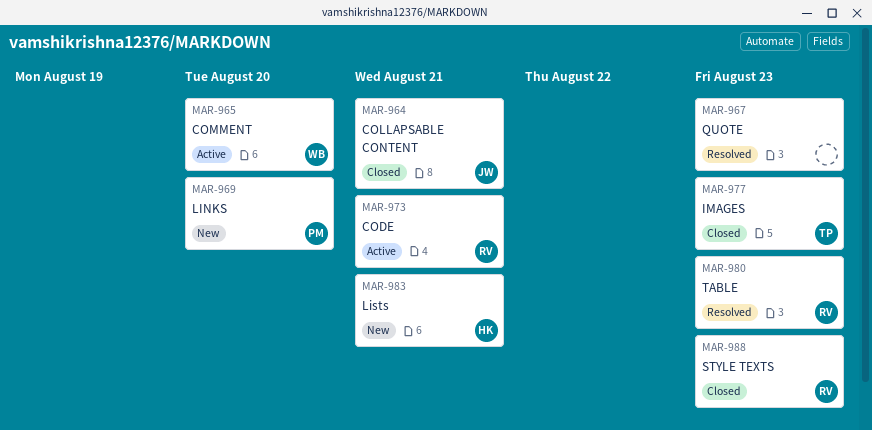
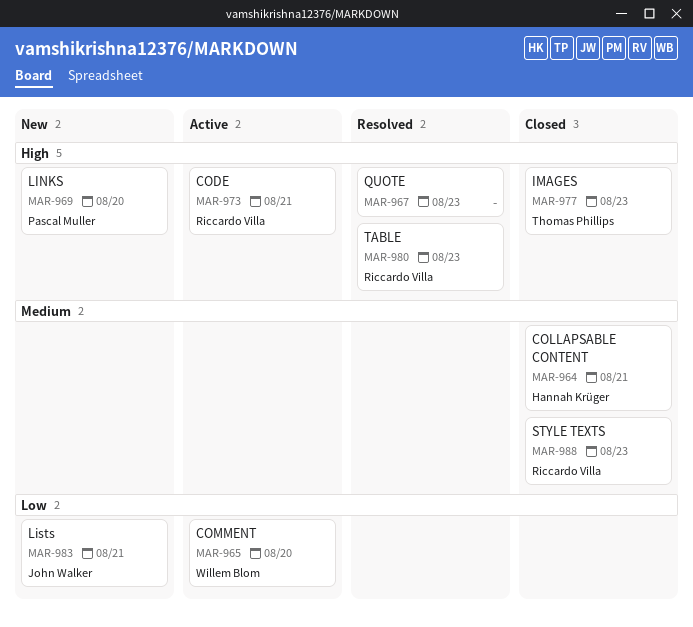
MAR-964, owner: John Walker -> Hannah Krüger
MAR-983, owner: Hannah Krüger -> John Walker

